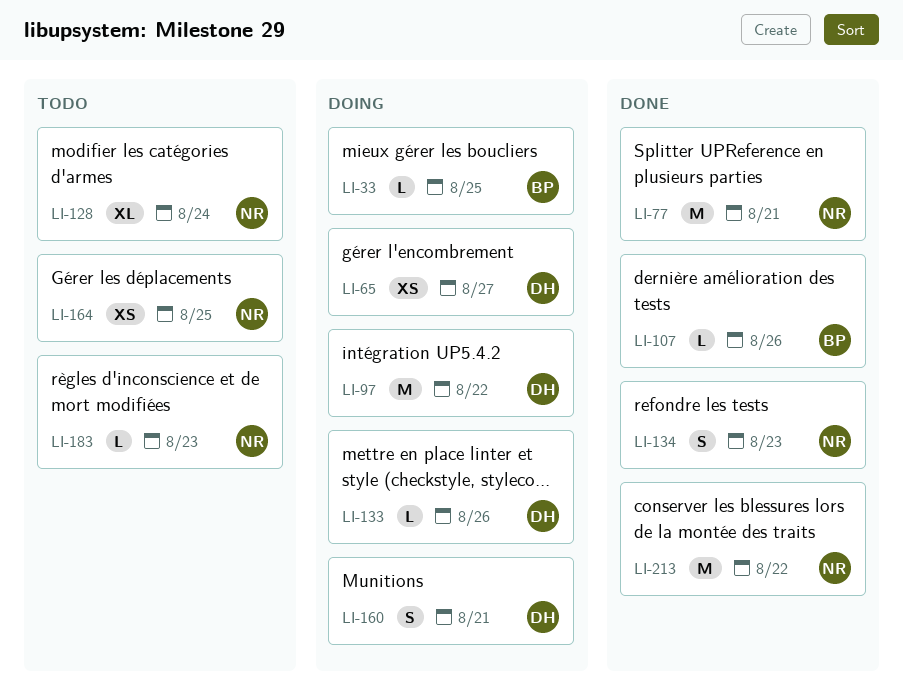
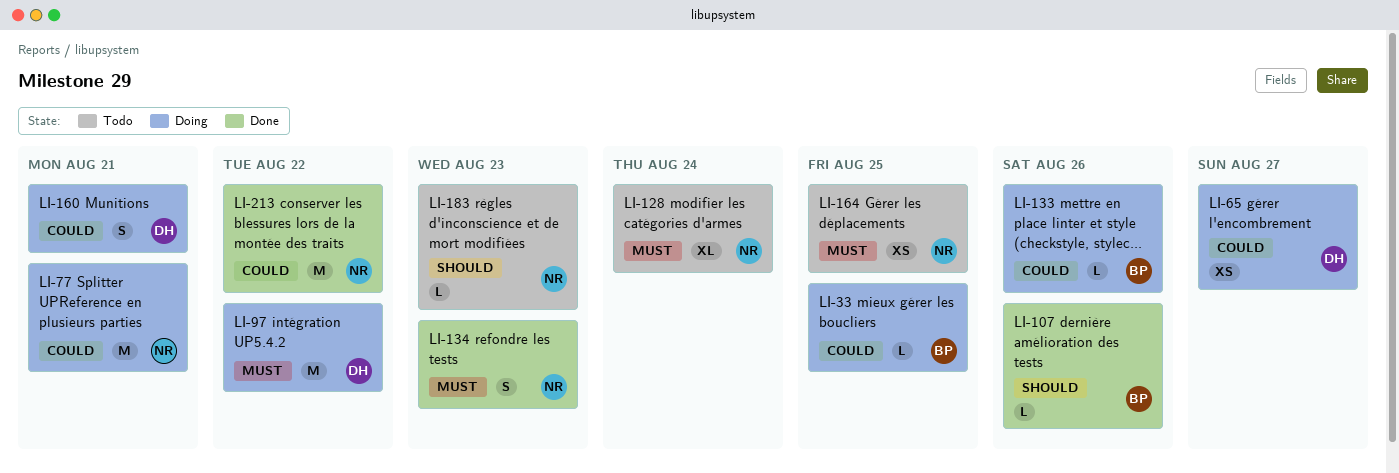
LI-77, status: Done -> Doing
LI-133, owner: DH -> BP

